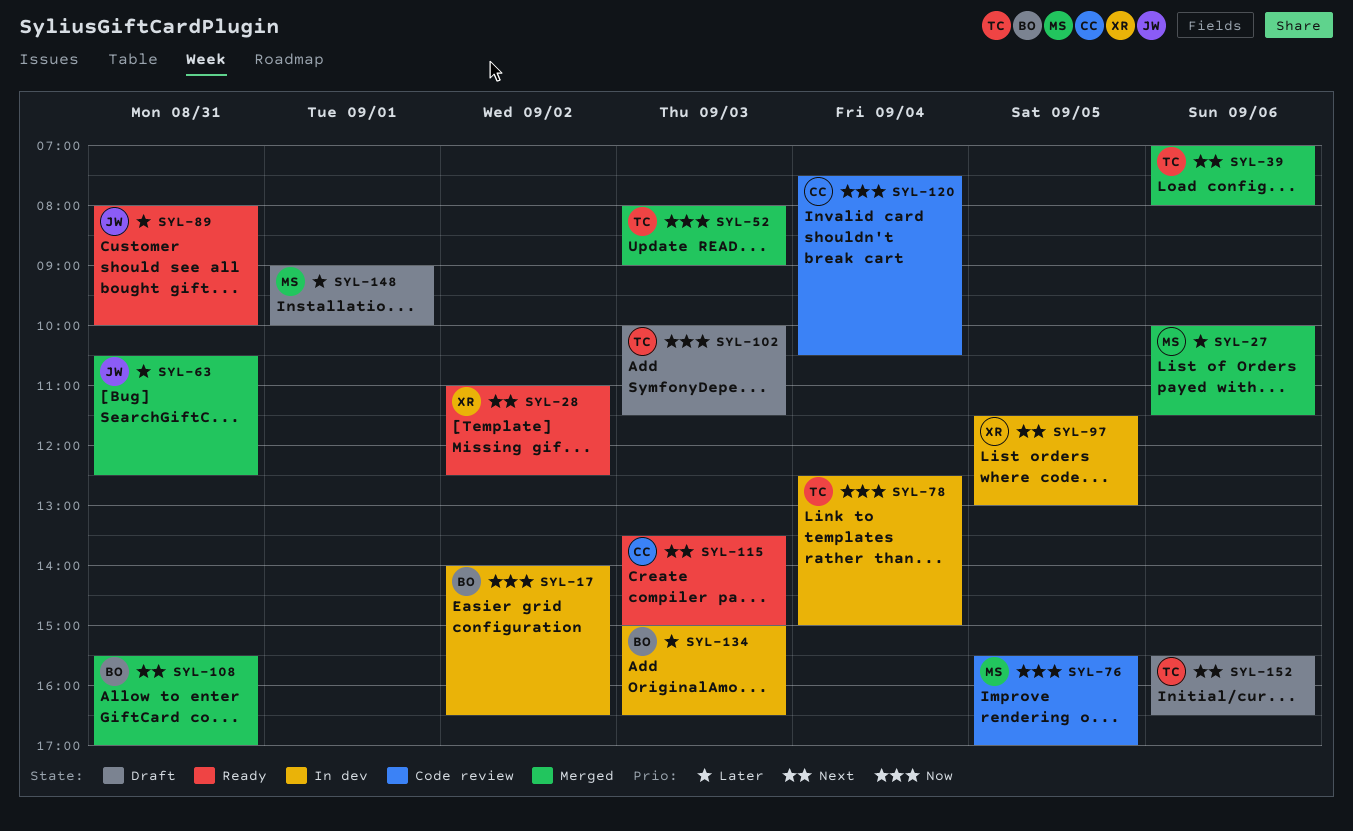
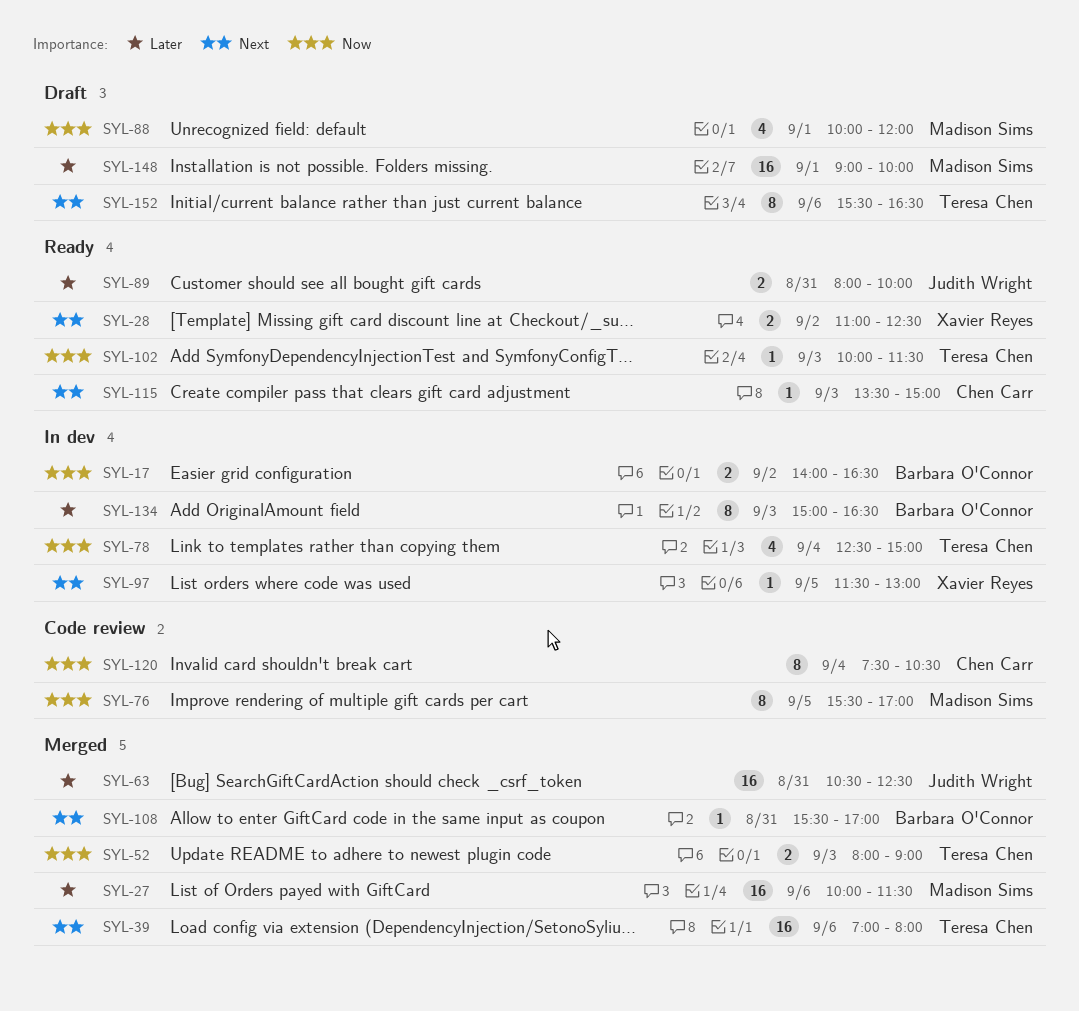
SYL-88: none -> present
SYL-102, status: Draft -> Ready

